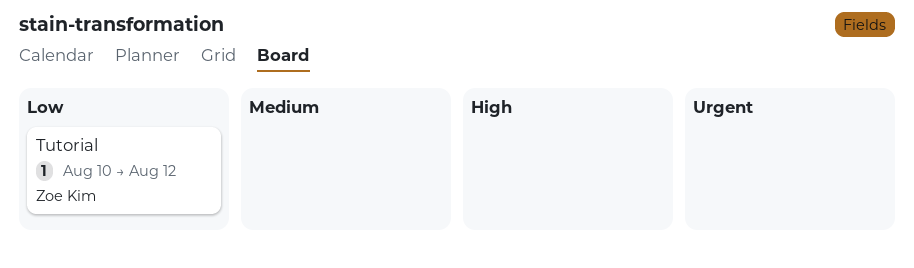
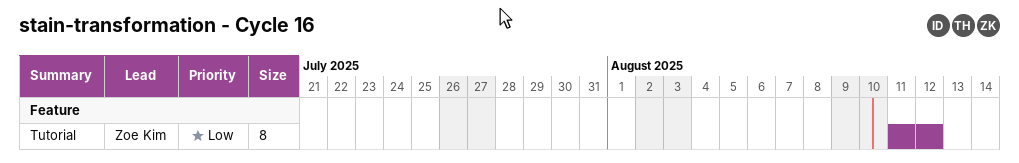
Tutorial, estimate: 1 -> 8
Tutorial, start: Aug 10 -> Aug 11

